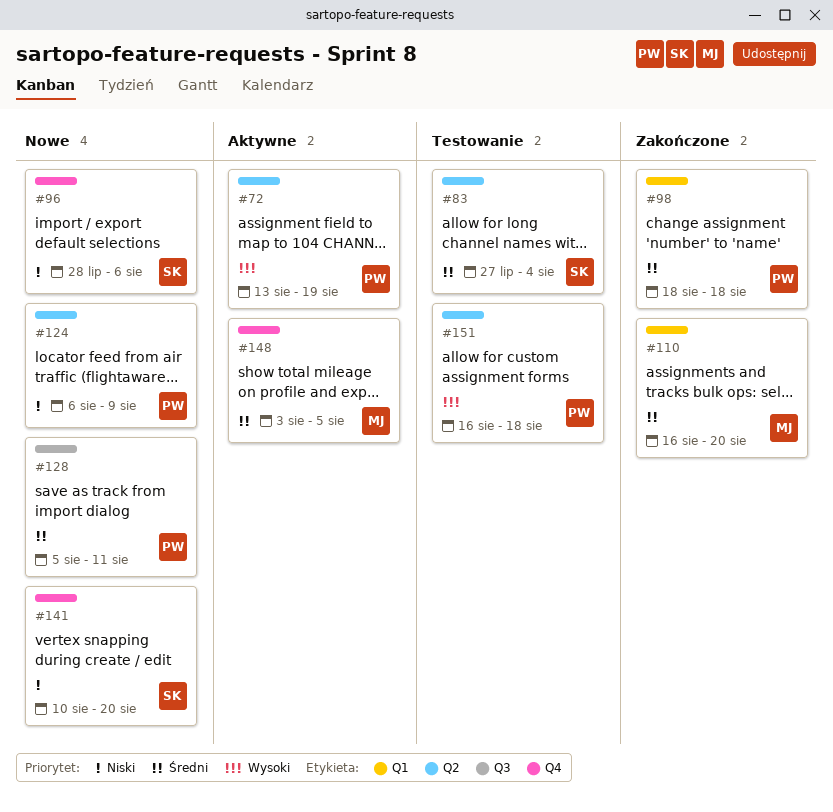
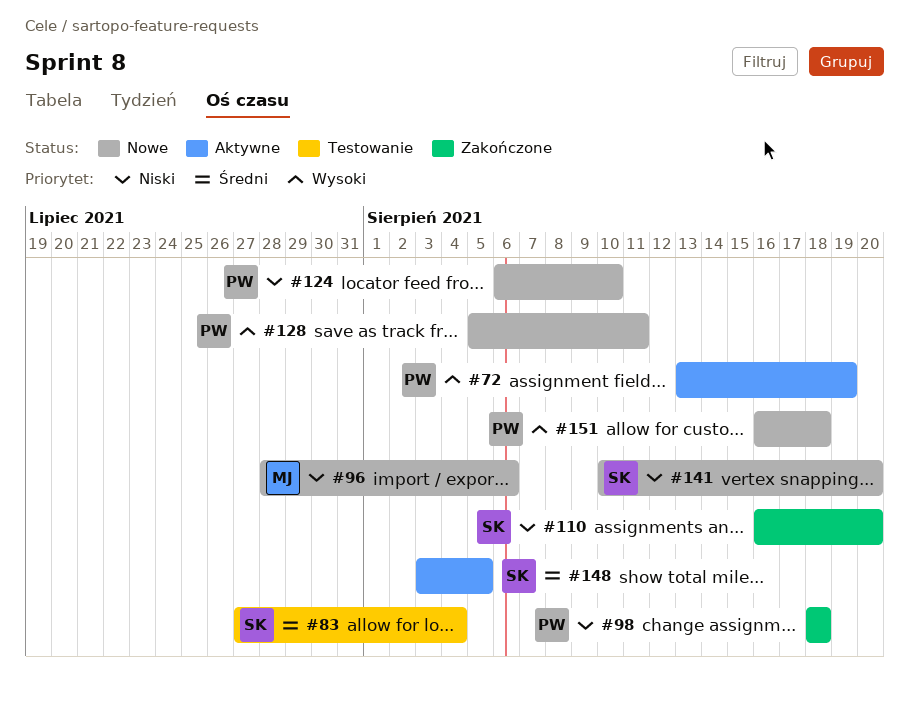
#96, owner: SK -> MJ
#98, priority: Średni -> Niski
#110, owner: MJ -> SK
#110, priority: Średni -> Niski
#124, due: Aug 9 -> Aug 10
#128, priority: Średni -> Wysoki
#148, owner: MJ -> SK
#151, status: Testowanie -> Nowe

